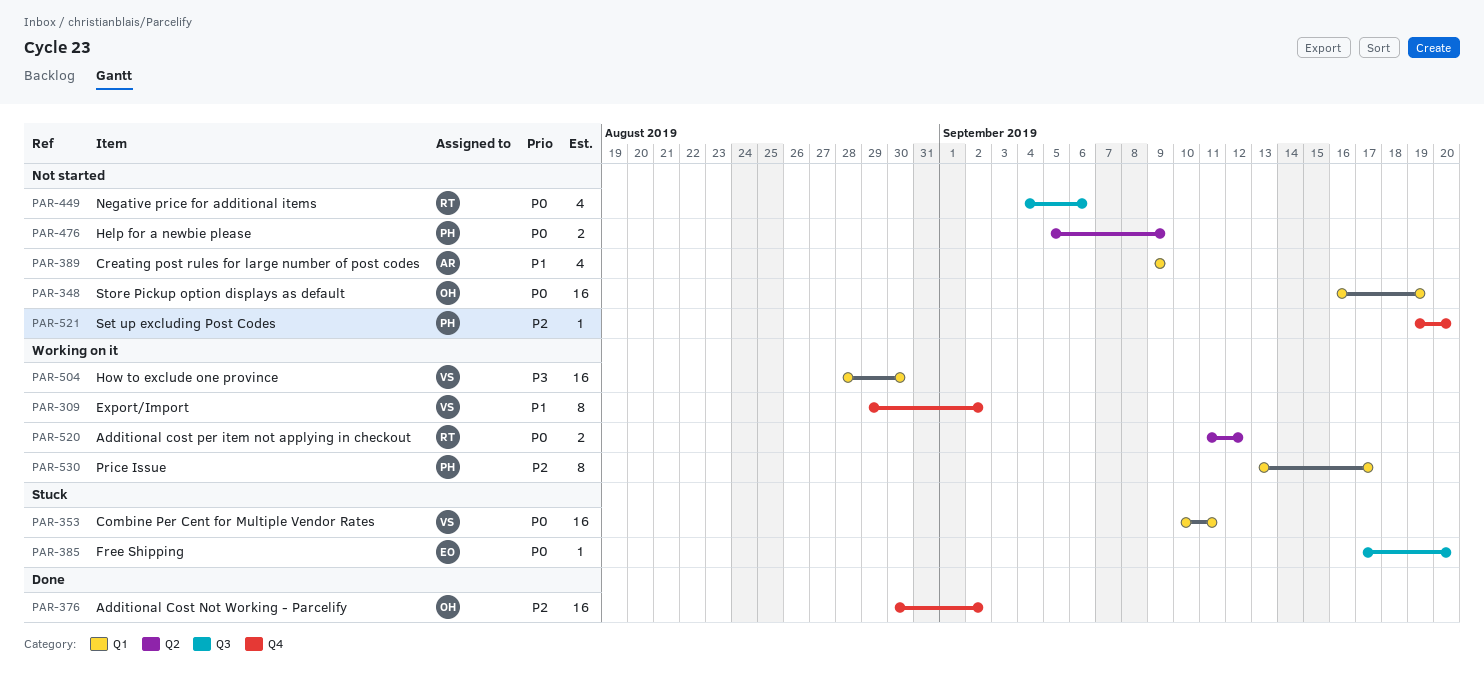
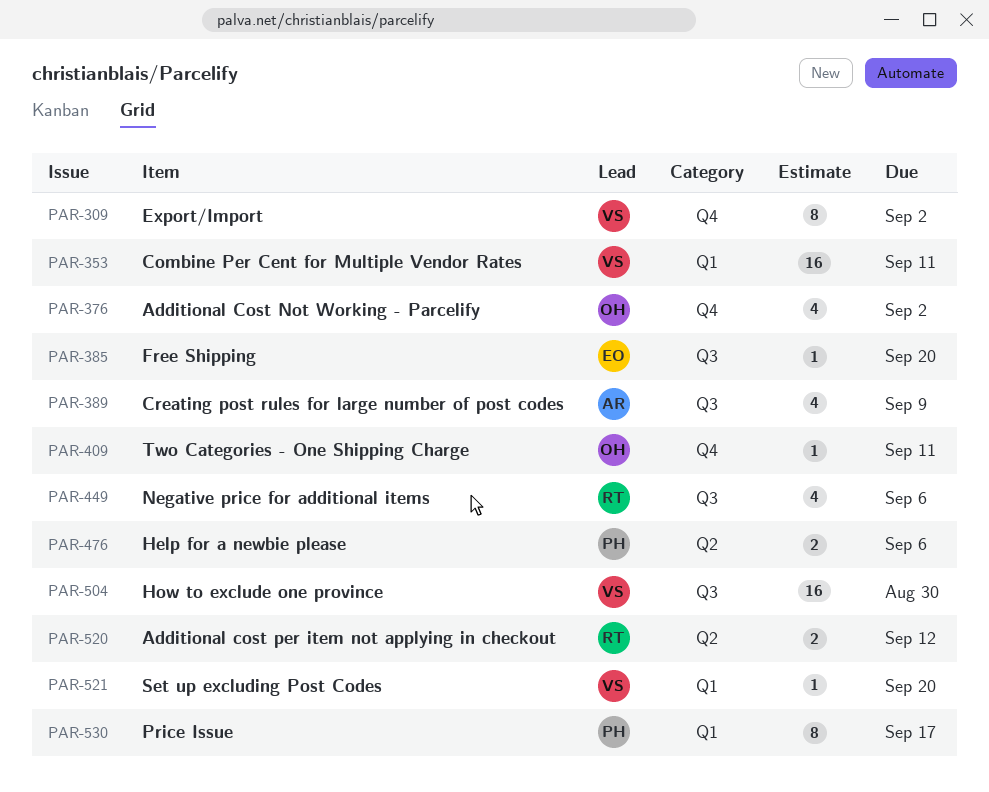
PAR-348: present -> none
PAR-376, estimate: 16 -> 4
PAR-389, label: Q1 -> Q3
PAR-409: none -> present
PAR-476, due: Sep 9 -> Sep 6
PAR-504, label: Q1 -> Q3
PAR-521, owner: PH -> VS
PAR-521, label: Q4 -> Q1

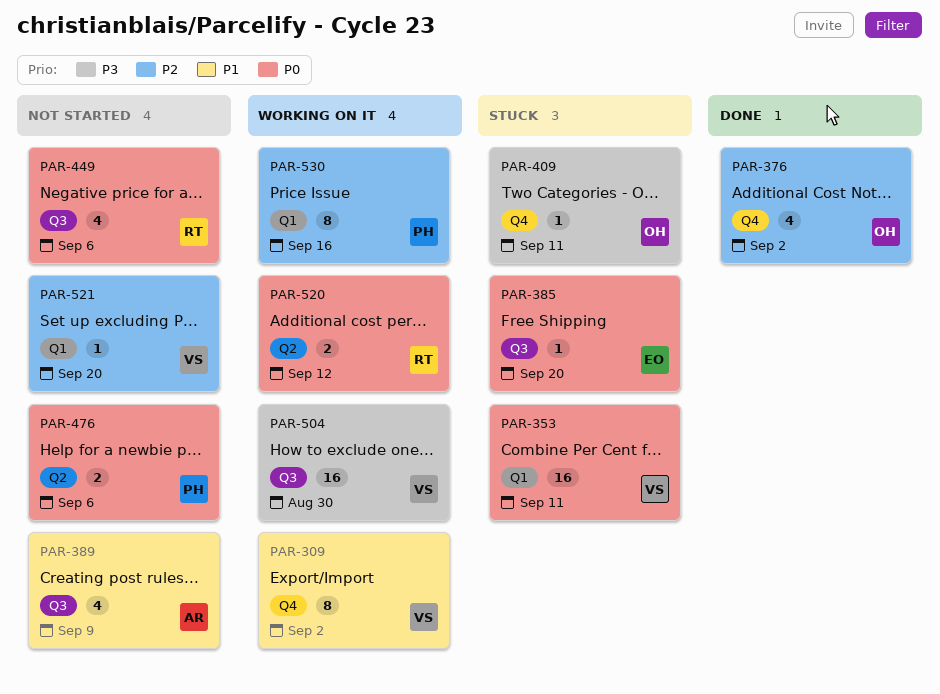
PAR-530, due: Sep 17 -> Sep 16

